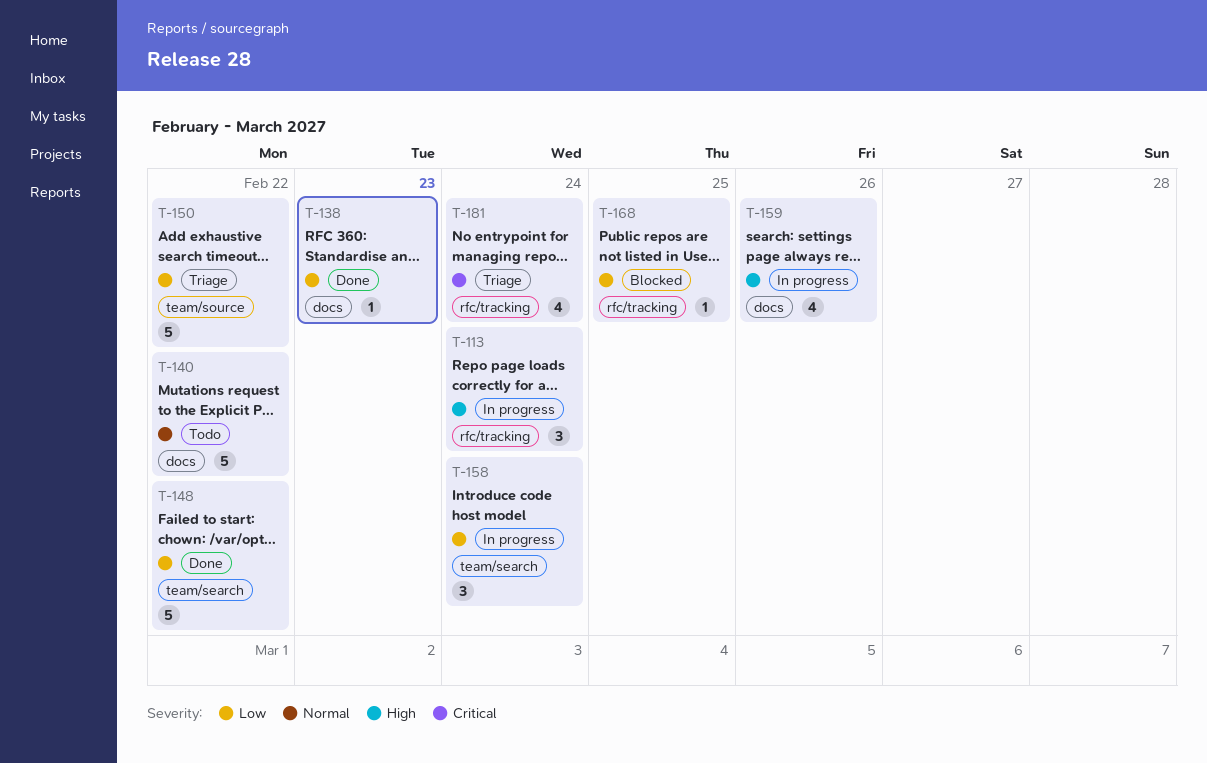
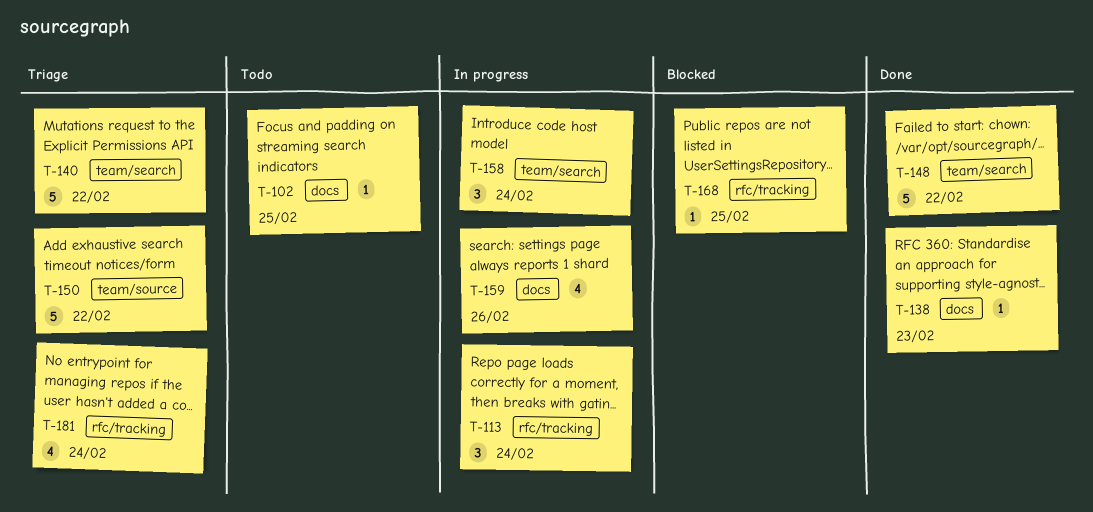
T-102: none -> present
T-140, status: Todo -> Triage
T-140, label: docs -> team/search

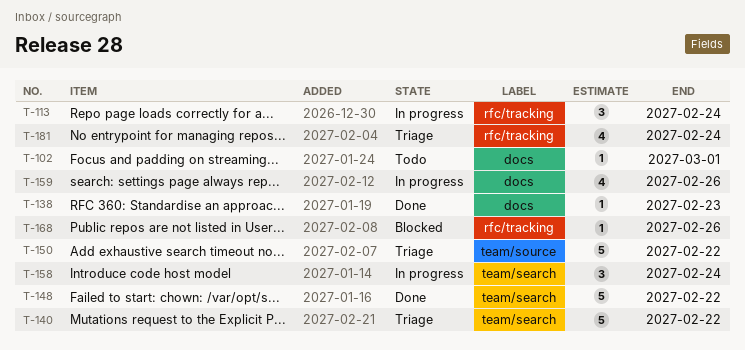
T-102, due: Feb 25 -> Mar 1
T-168, due: Feb 25 -> Feb 26

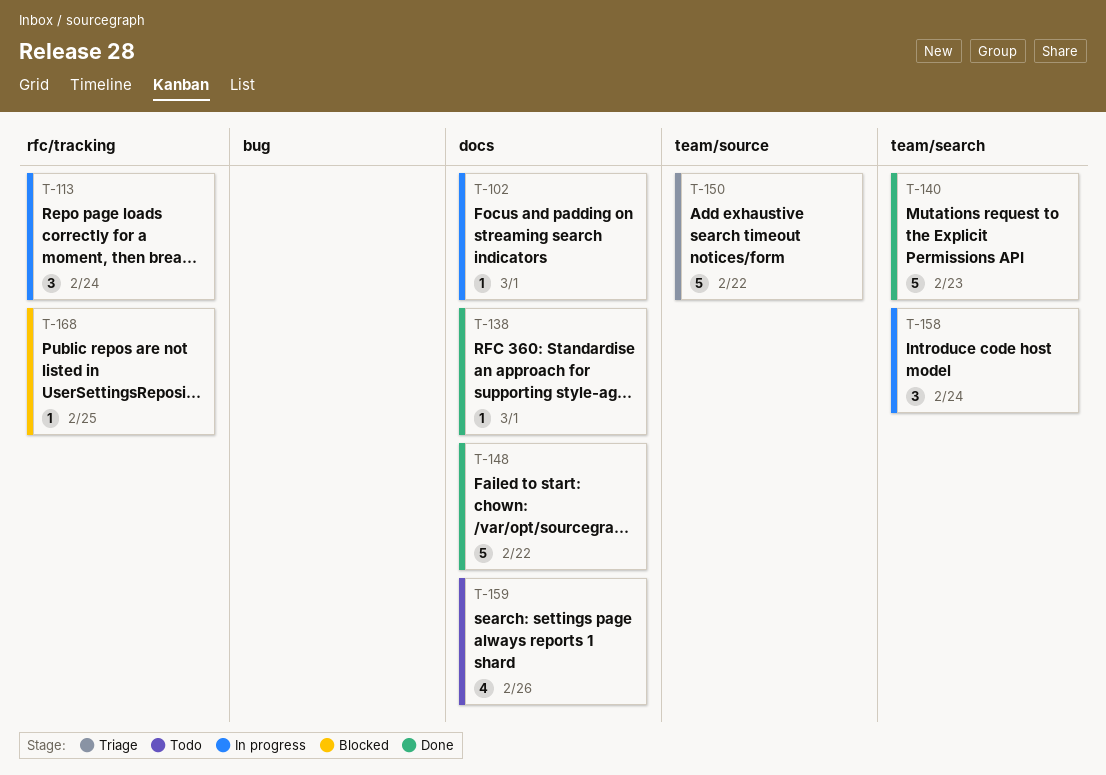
T-102, status: Todo -> In progress
T-138, due: Feb 23 -> Mar 1
T-140, status: Triage -> Done
T-140, due: Feb 22 -> Feb 23
T-148, label: team/search -> docs
T-159, status: In progress -> Todo
T-168, due: Feb 26 -> Feb 25
T-181: present -> none

